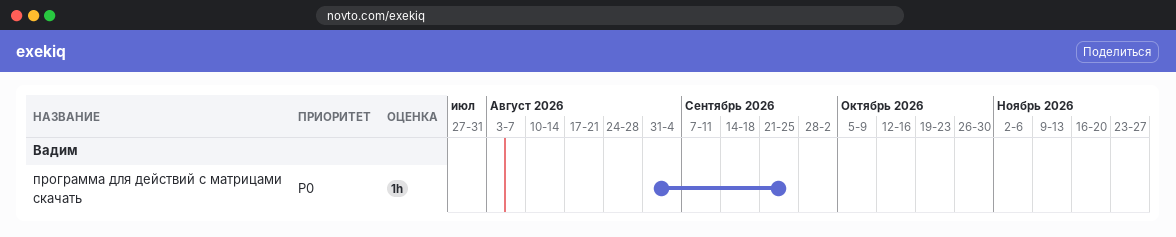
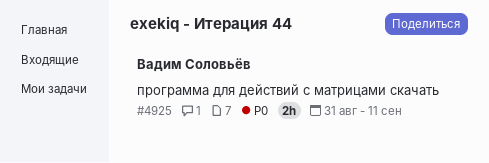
программа для действий с матрицами скачать, estimate: 1h -> 2h
программа для действий с матрицами скачать, due: Sep 25 -> Sep 11

